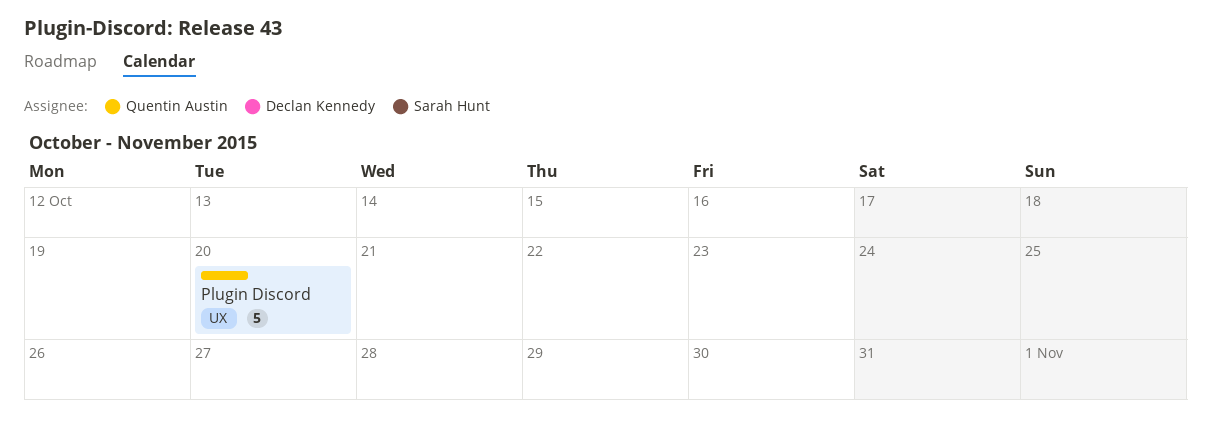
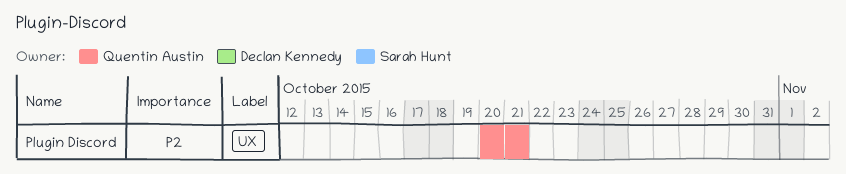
Plugin Discord, due: Oct 20 -> Oct 21

